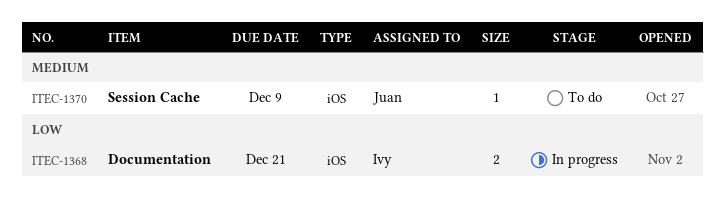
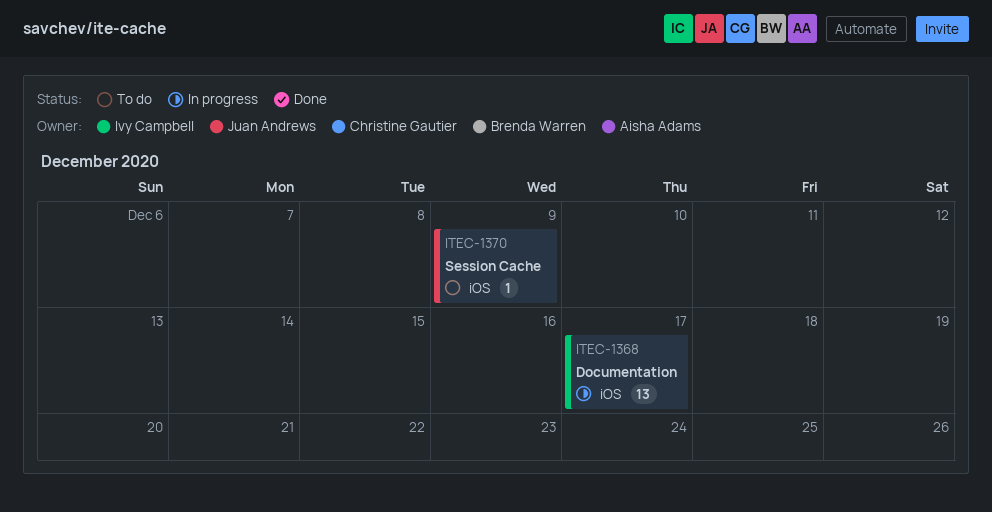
ITEC-1368, estimate: 2 -> 13
ITEC-1368, due: Dec 21 -> Dec 17

